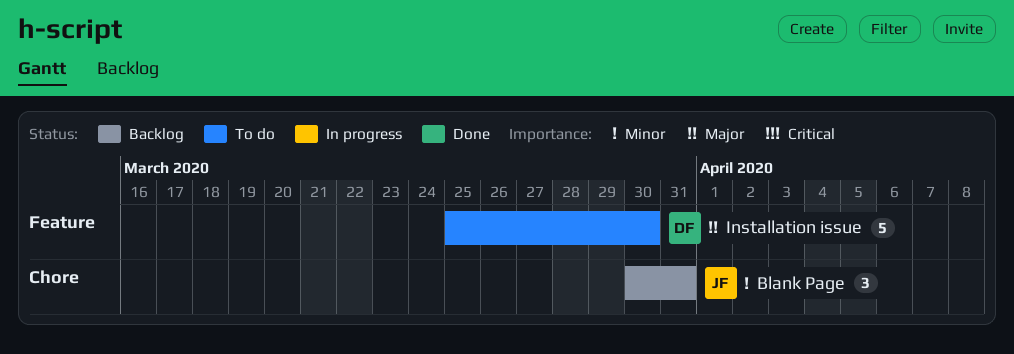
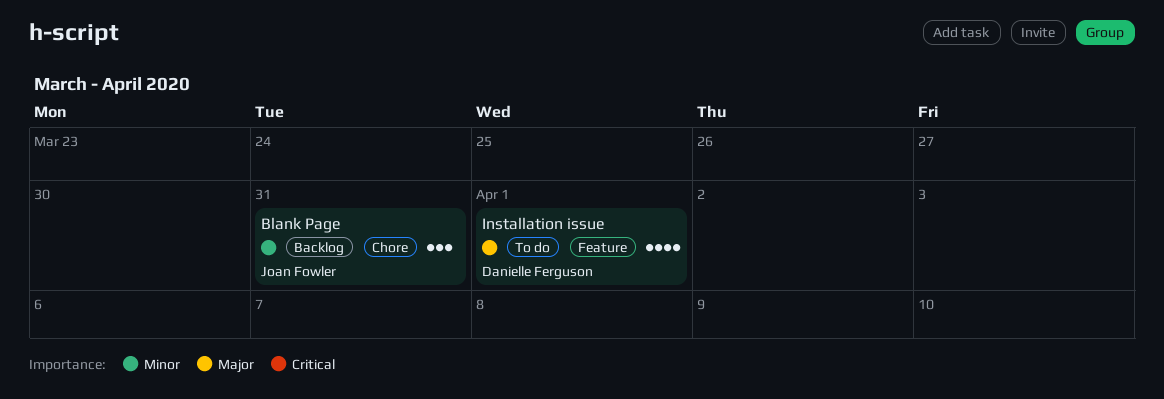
Installation issue, estimate: 5 -> 4
Installation issue, due: Mar 30 -> Apr 1

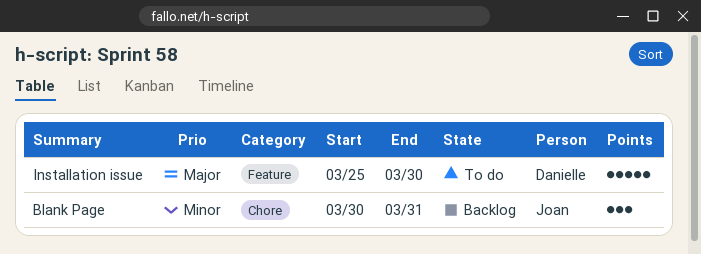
Installation issue, estimate: 4 -> 5
Installation issue, due: Apr 1 -> Mar 30

